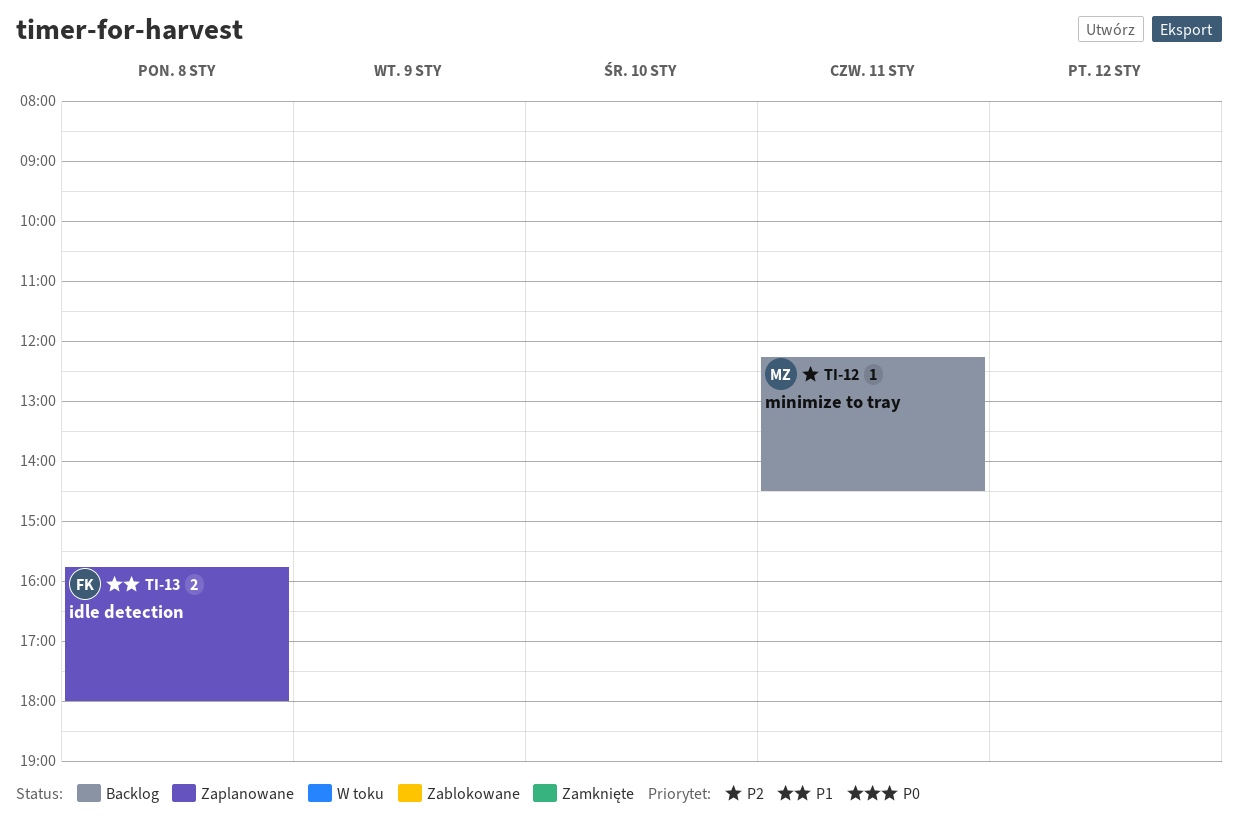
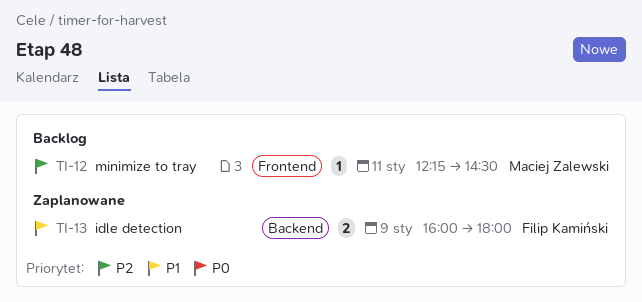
TI-13, day: Jan 8 -> Jan 9
TI-13, begins: 15:45 -> 16:00

